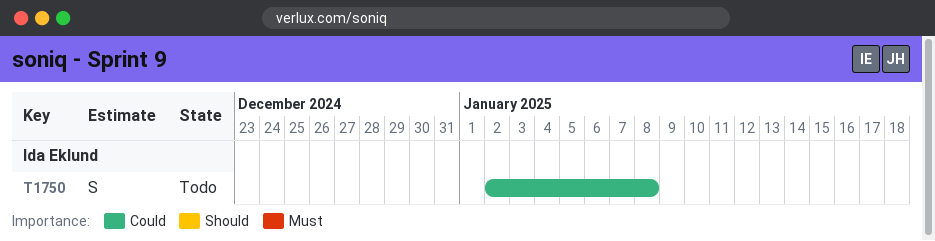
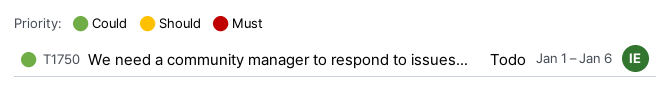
T1750, start: Jan 2 -> Jan 1
T1750, due: Jan 8 -> Jan 6

